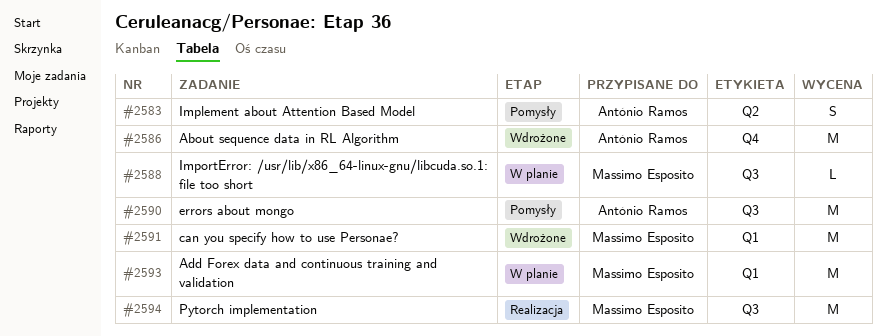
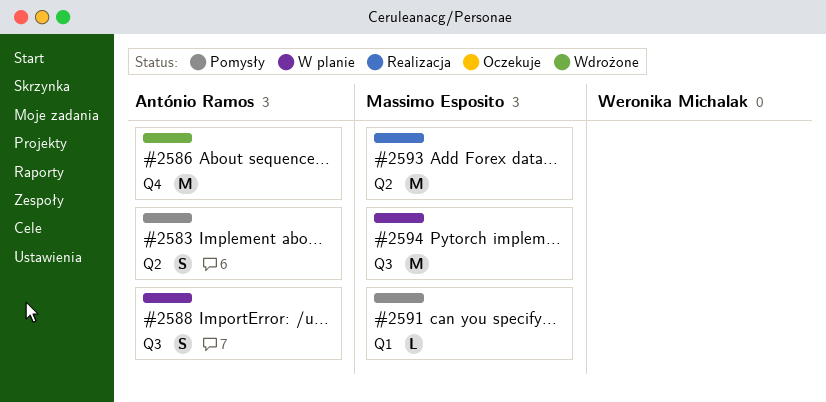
#2588, owner: Massimo Esposito -> António Ramos
#2588, estimate: L -> S
#2590: present -> none
#2591, status: Wdrożone -> Pomysły
#2591, estimate: M -> L
#2593, status: W planie -> Realizacja
#2593, label: Q1 -> Q2
#2594, status: Realizacja -> W planie

